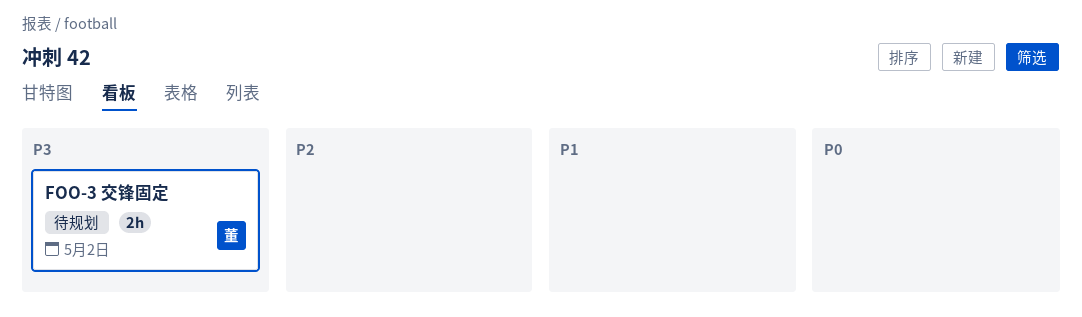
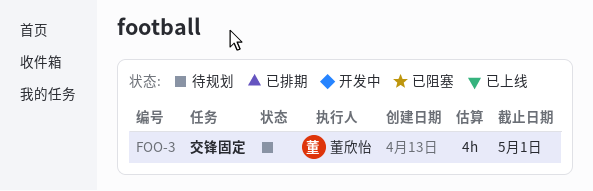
FOO-3, estimate: 2h -> 4h
FOO-3, due: May 2 -> May 1

